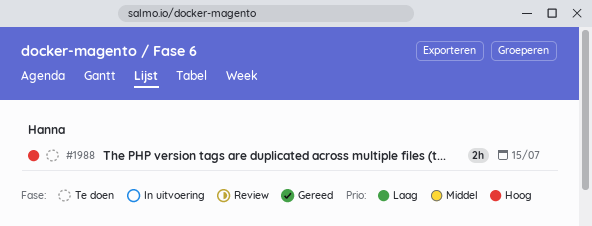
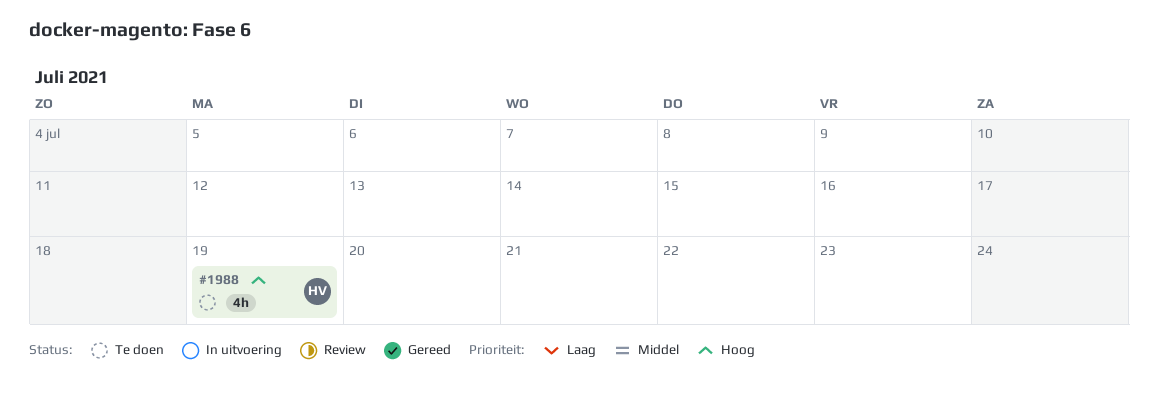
#1988, estimate: 2h -> 4h
#1988, due: Jul 15 -> Jul 19

